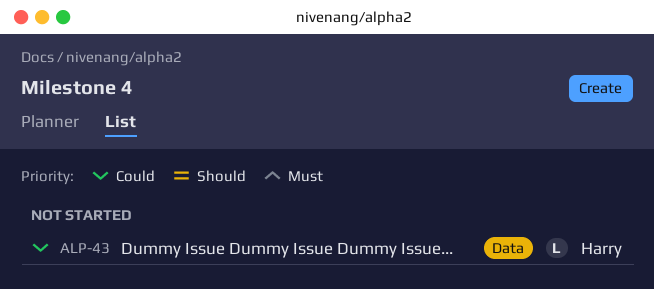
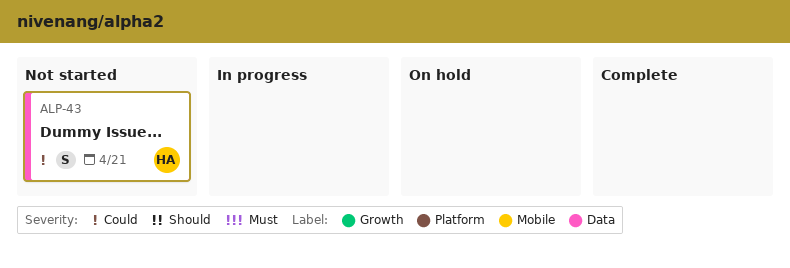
ALP-43, estimate: L -> S

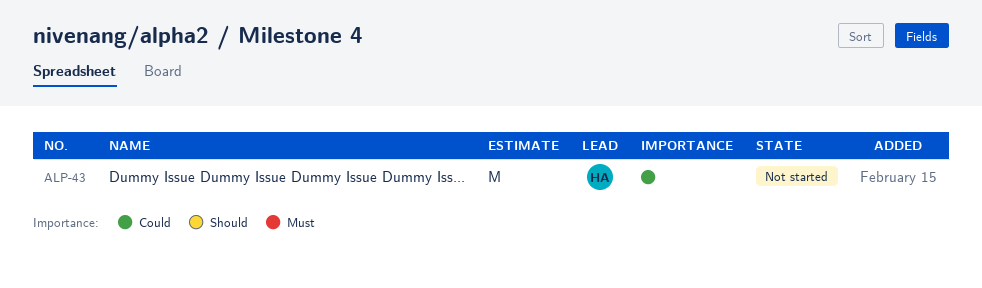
ALP-43, estimate: S -> M

